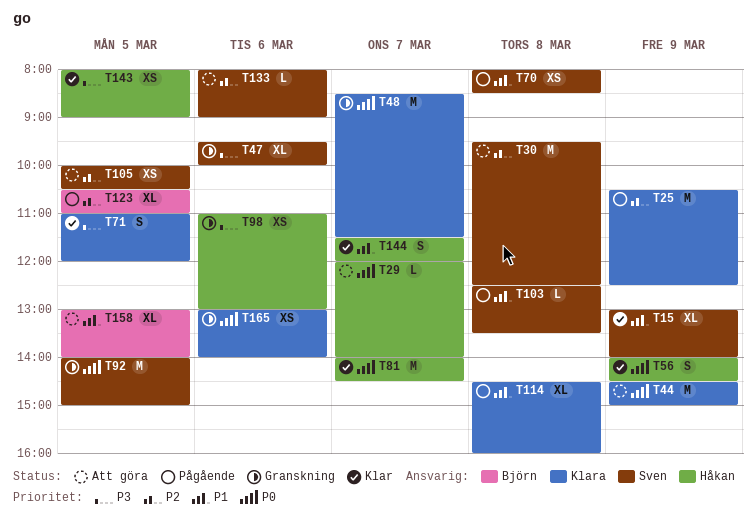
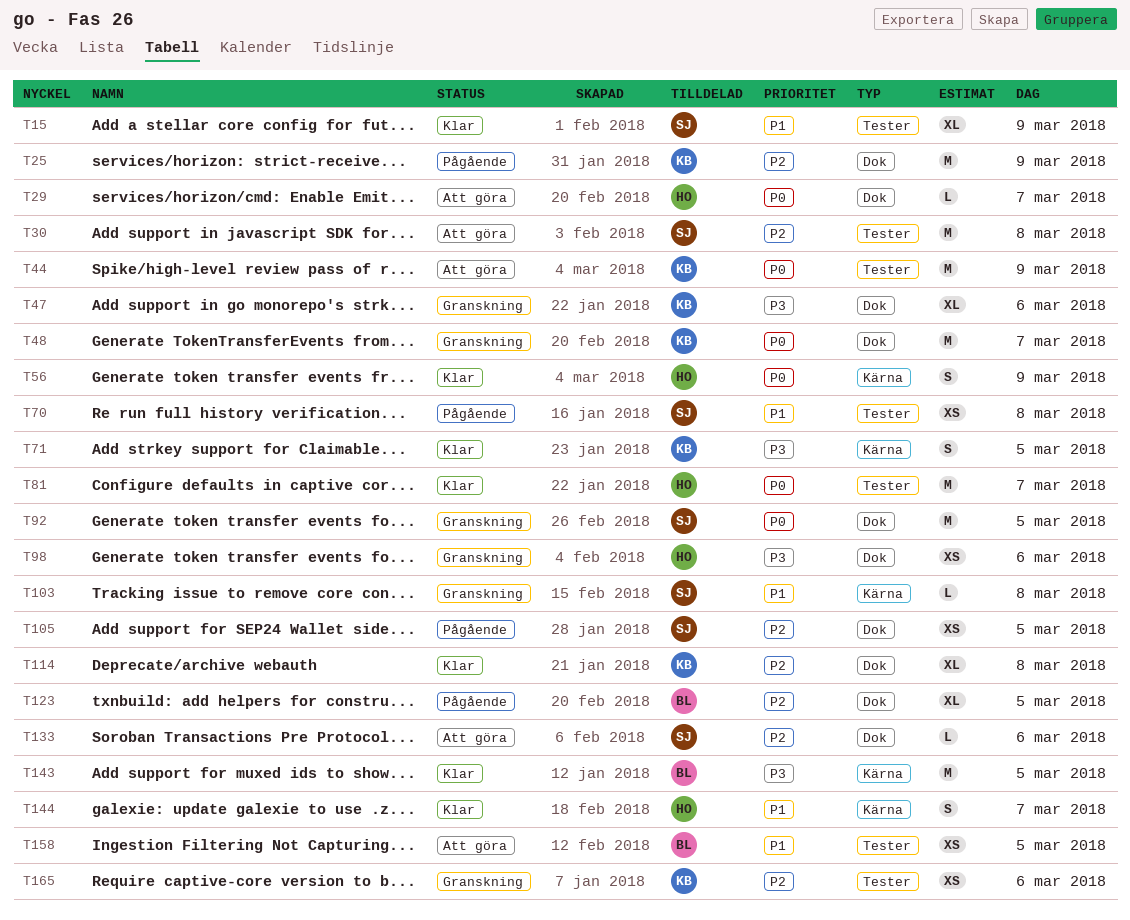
T47, owner: Sven -> Klara
T103, status: Pågående -> Granskning
T105, status: Att göra -> Pågående
T114, status: Pågående -> Klar
T114, priority: P1 -> P2
T143, owner: Håkan -> Björn
T143, estimate: XS -> M
T158, estimate: XL -> XS
T165, priority: P0 -> P2

